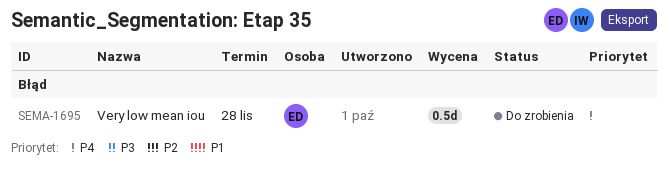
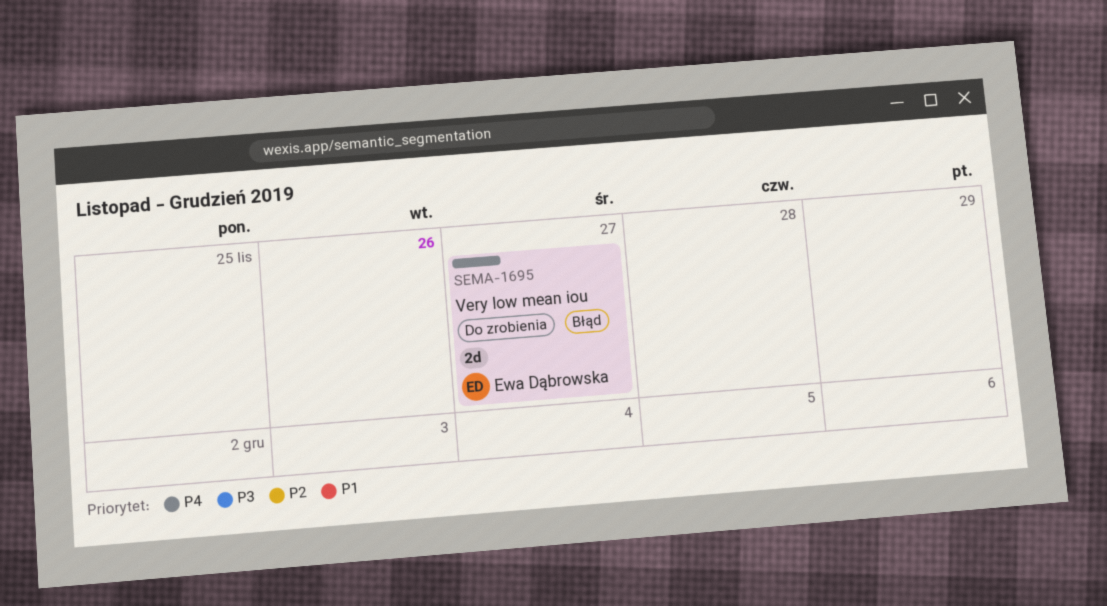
SEMA-1695, estimate: 0.5d -> 2d
SEMA-1695, due: Nov 28 -> Nov 27

